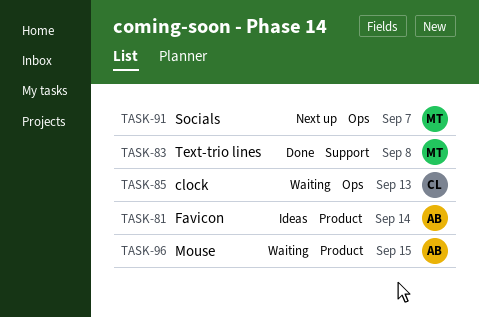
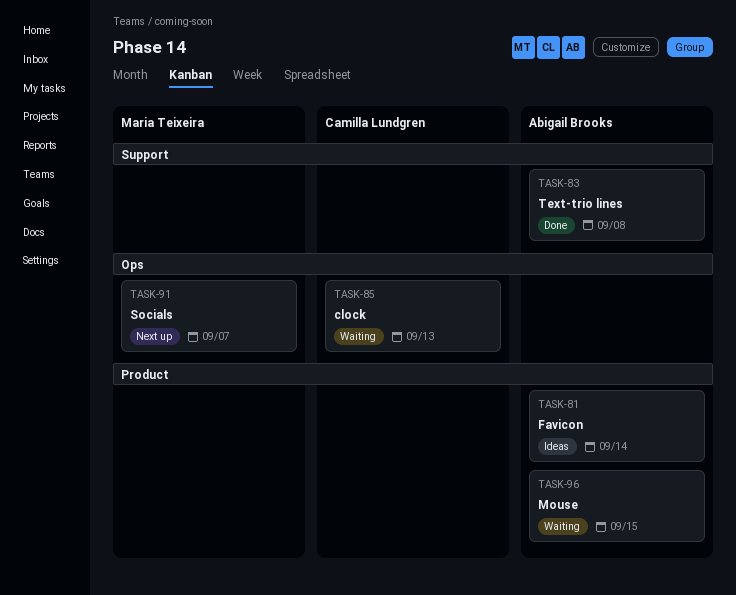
TASK-83, owner: Maria Teixeira -> Abigail Brooks

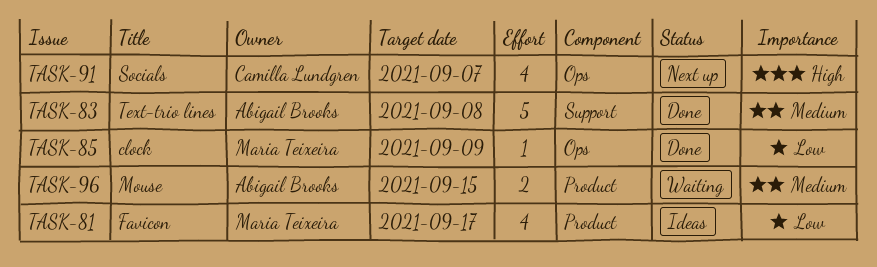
TASK-81, owner: Abigail Brooks -> Maria Teixeira
TASK-81, due: Sep 14 -> Sep 17
TASK-85, status: Waiting -> Done
TASK-85, owner: Camilla Lundgren -> Maria Teixeira
TASK-85, due: Sep 13 -> Sep 9
TASK-91, owner: Maria Teixeira -> Camilla Lundgren

